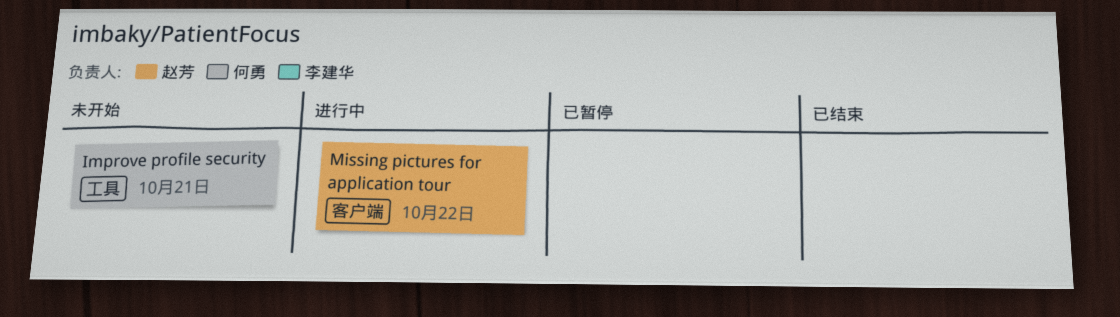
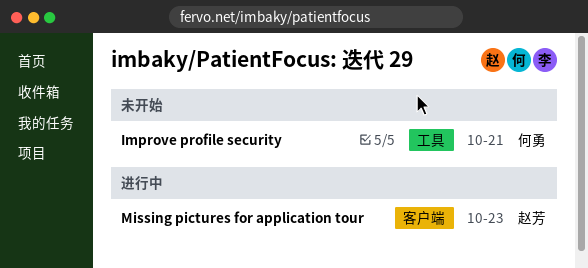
Missing pictures for application tour, due: Oct 22 -> Oct 23

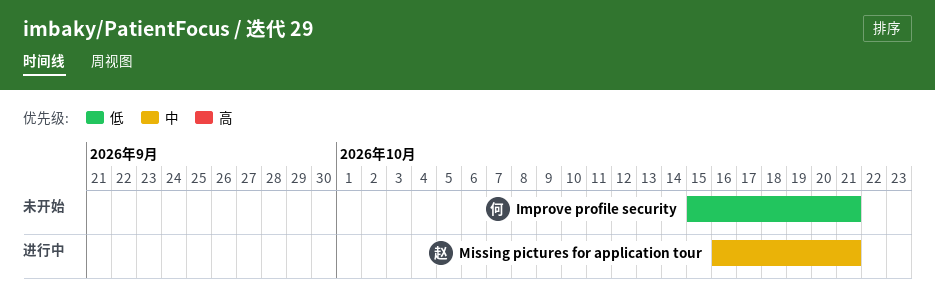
Missing pictures for application tour, due: Oct 23 -> Oct 21

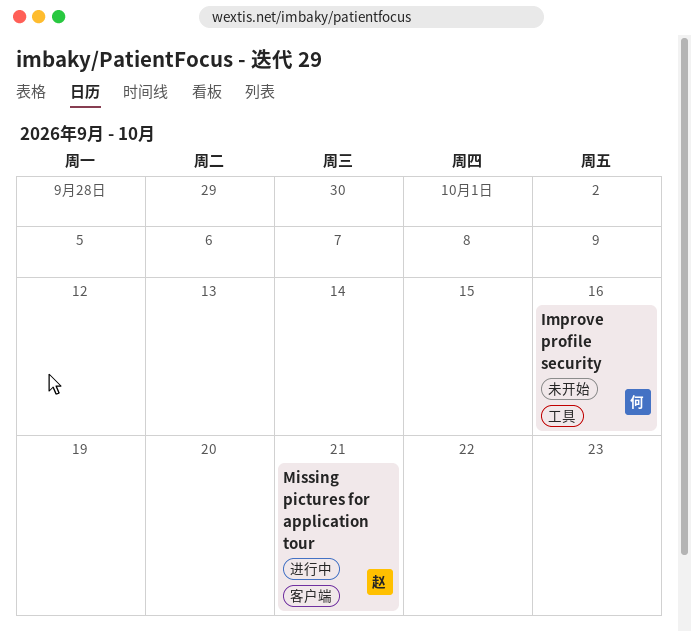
Improve profile security, due: Oct 21 -> Oct 16

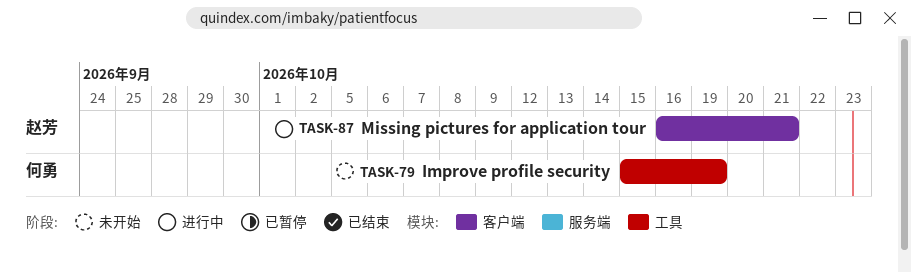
Improve profile security, due: Oct 16 -> Oct 19

